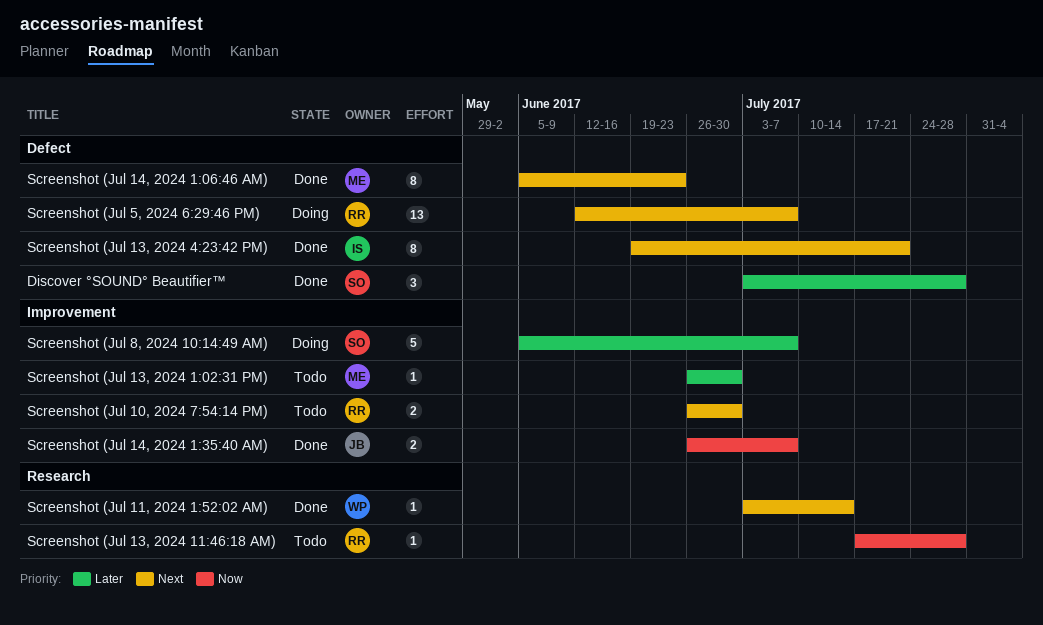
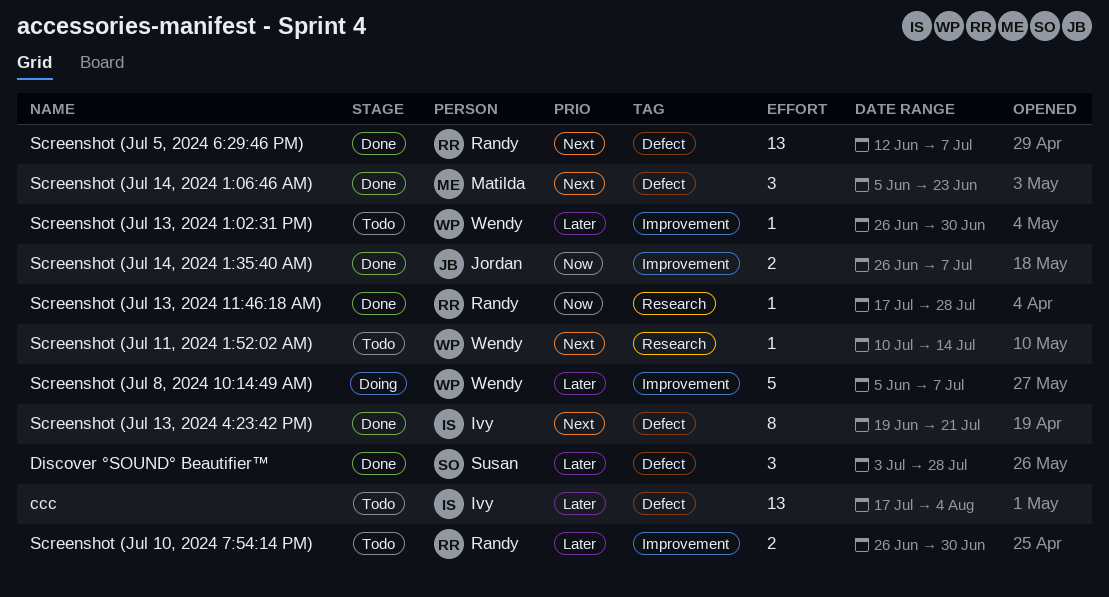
ccc: none -> present
Screenshot (Jul 10, 2024 7:54:14 PM), priority: Next -> Later
Screenshot (Jul 11, 2024 1:52:02 AM), status: Done -> Todo
Screenshot (Jul 11, 2024 1:52:02 AM), start: Jul 3 -> Jul 10
Screenshot (Jul 13, 2024 11:46:18 AM), status: Todo -> Done
Screenshot (Jul 13, 2024 1:02:31 PM), owner: Matilda -> Wendy
Screenshot (Jul 14, 2024 1:06:46 AM), estimate: 8 -> 3
Screenshot (Jul 5, 2024 6:29:46 PM), status: Doing -> Done
Screenshot (Jul 8, 2024 10:14:49 AM), owner: Susan -> Wendy

